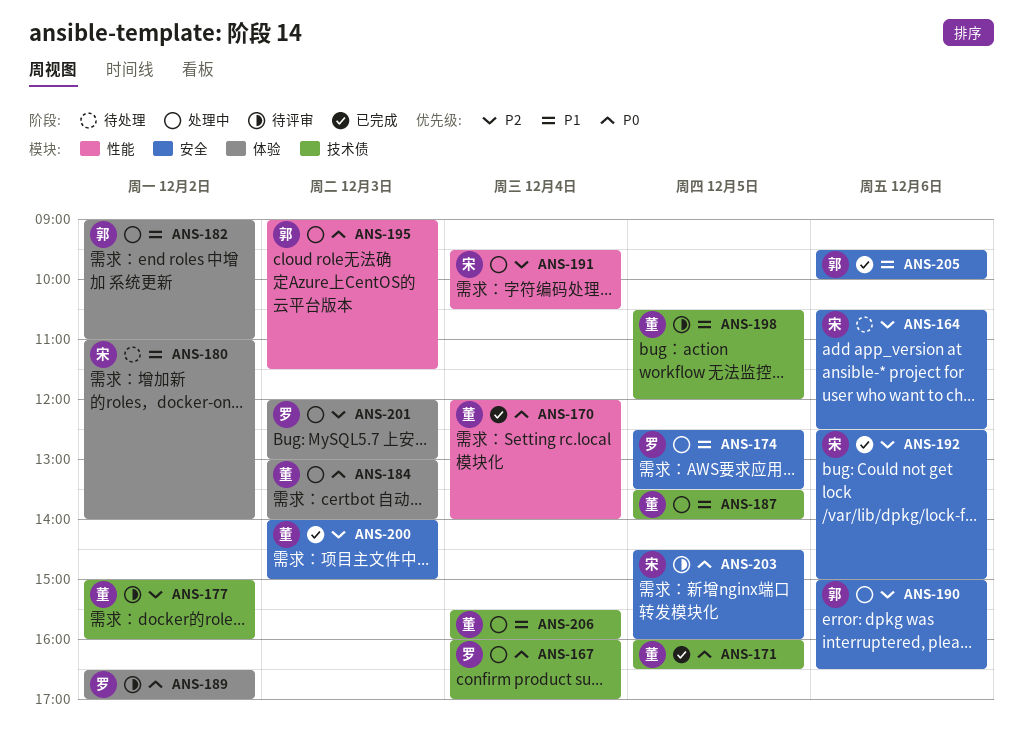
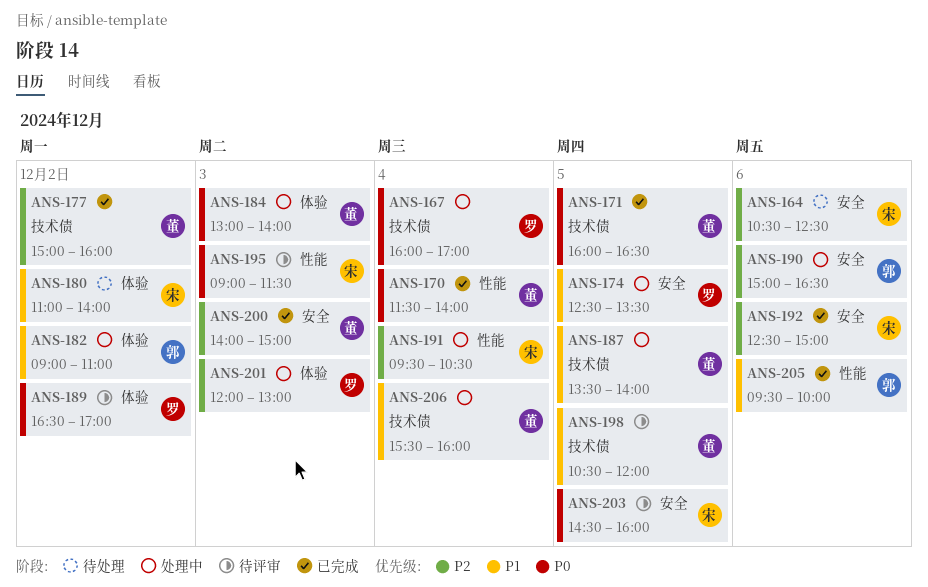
ANS-170, begins: 12:00 -> 11:30
ANS-177, status: 待评审 -> 已完成
ANS-195, status: 处理中 -> 待评审
ANS-195, owner: 郭 -> 宋
ANS-205, label: 安全 -> 性能

